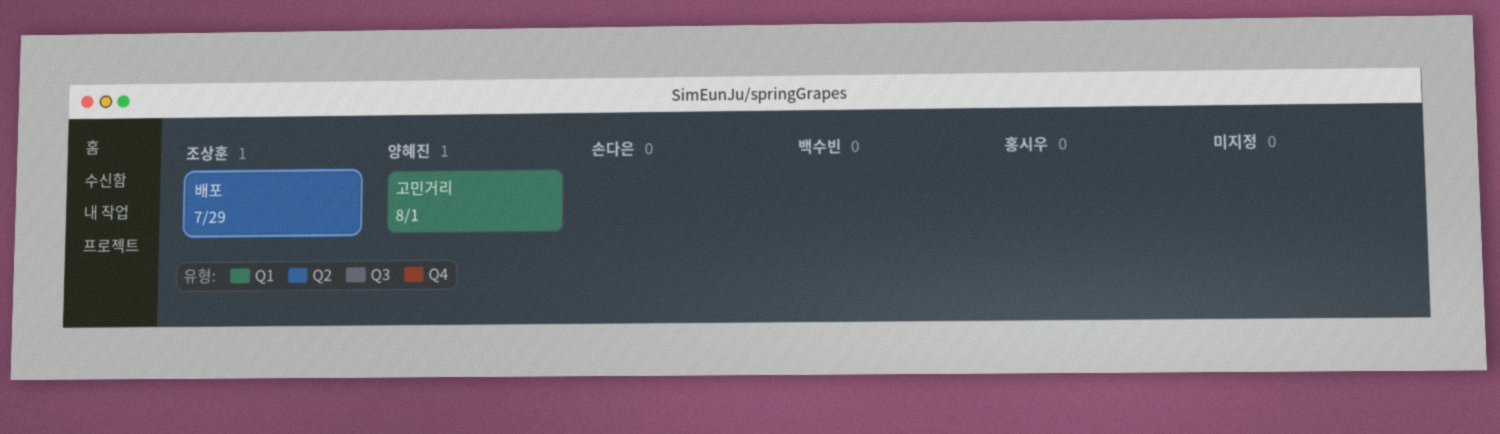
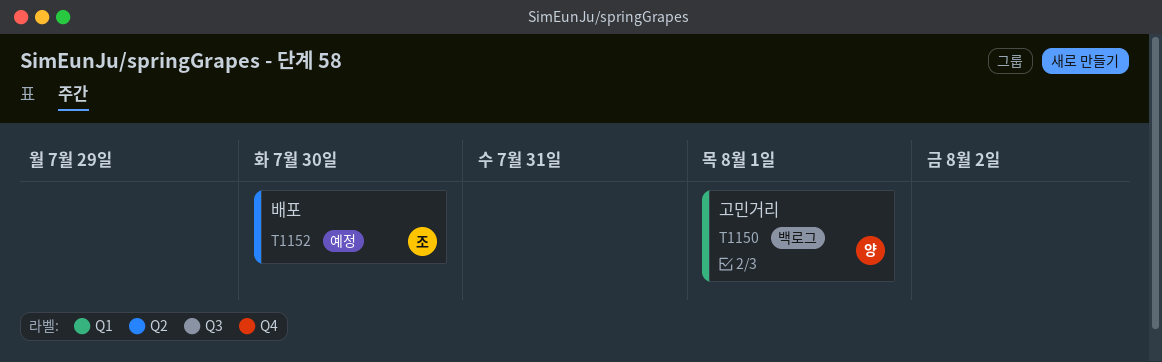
배포, due: Jul 29 -> Jul 30

